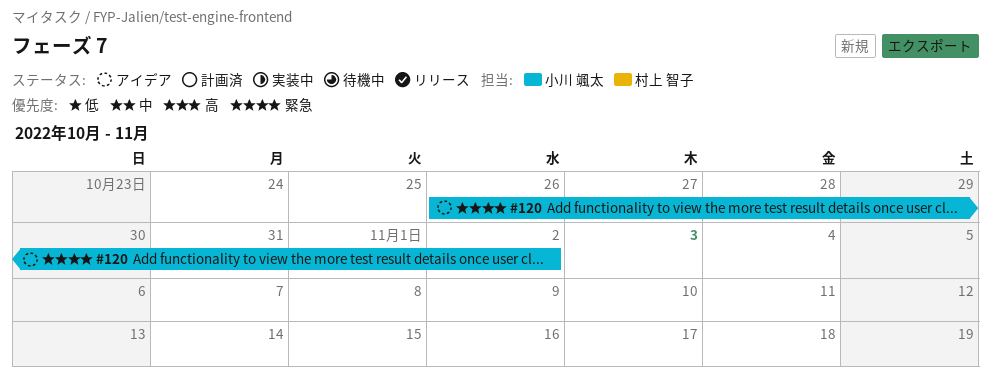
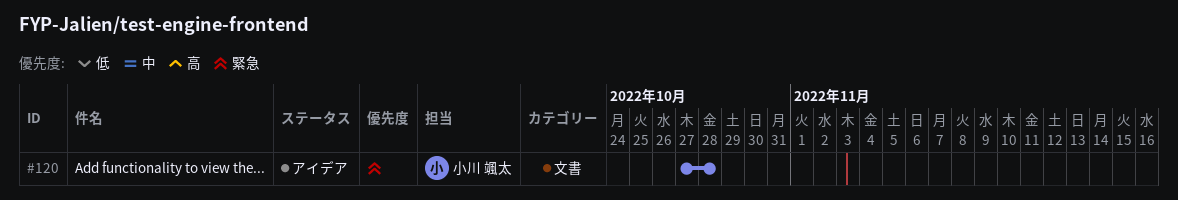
#120, start: Oct 26 -> Oct 27
#120, due: Nov 2 -> Oct 28

